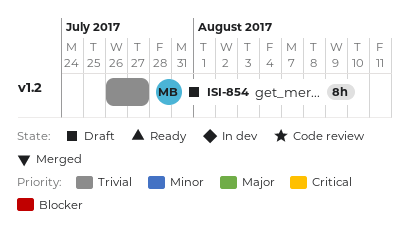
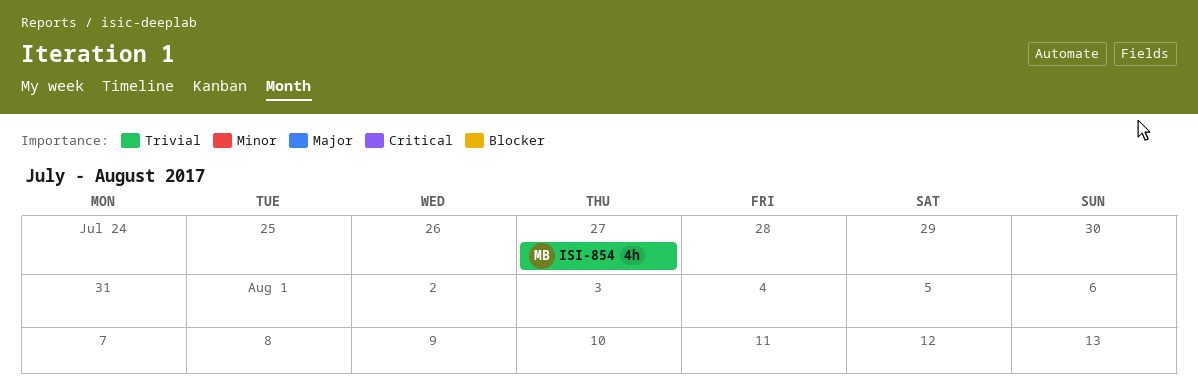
ISI-854, estimate: 8h -> 4h
ISI-854, start: Jul 26 -> Jul 27

